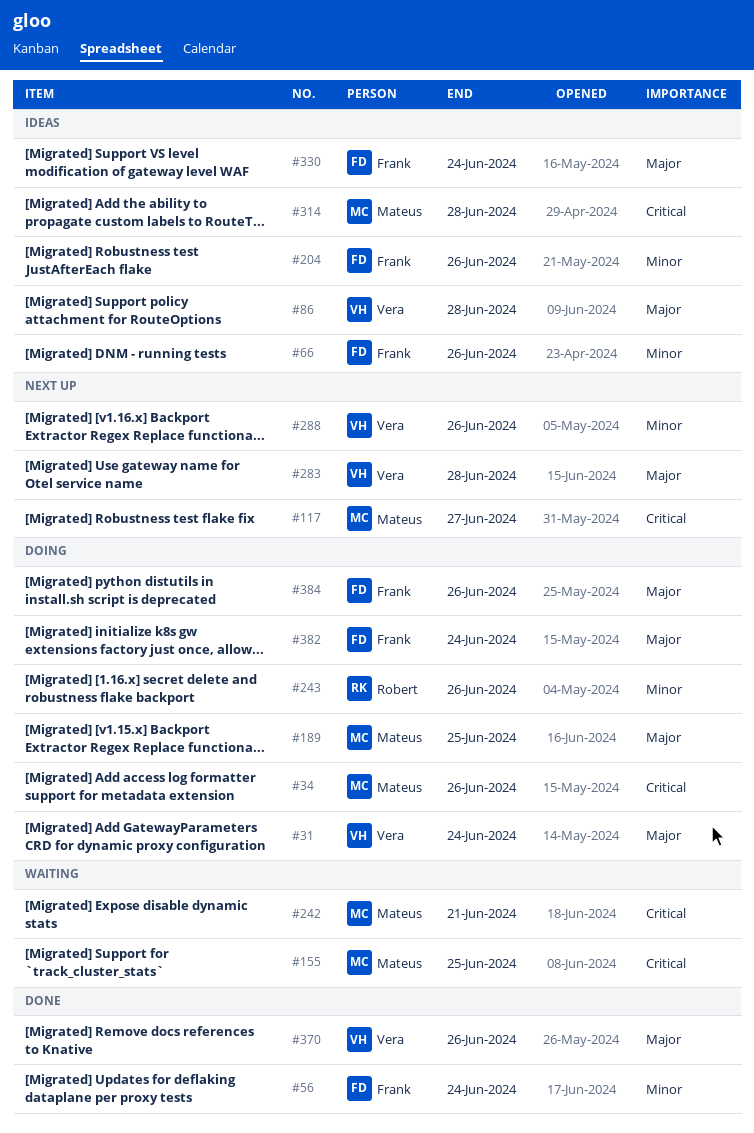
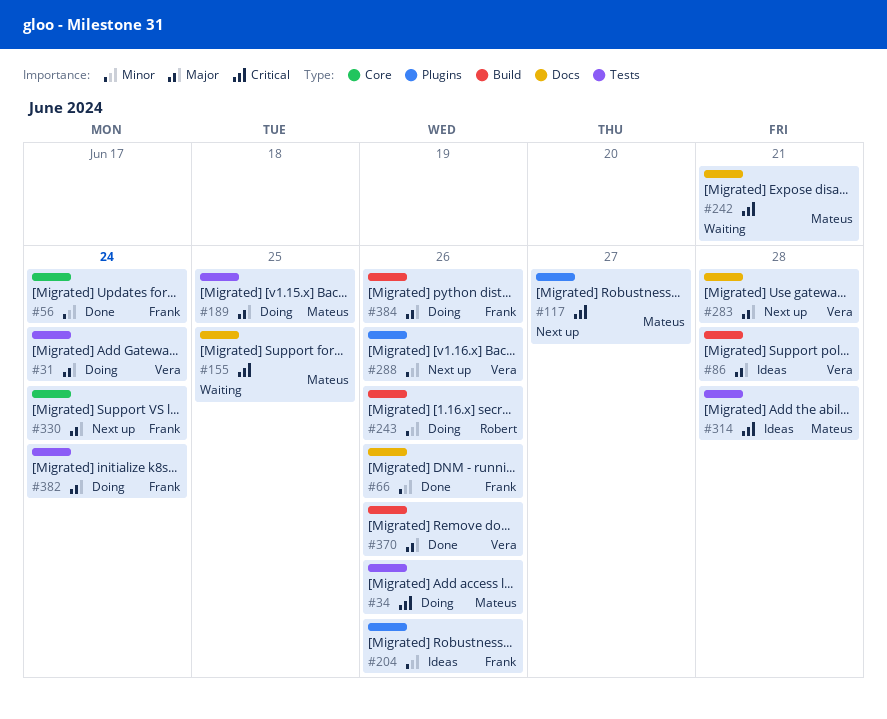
#66, status: Ideas -> Done
#330, status: Ideas -> Next up

